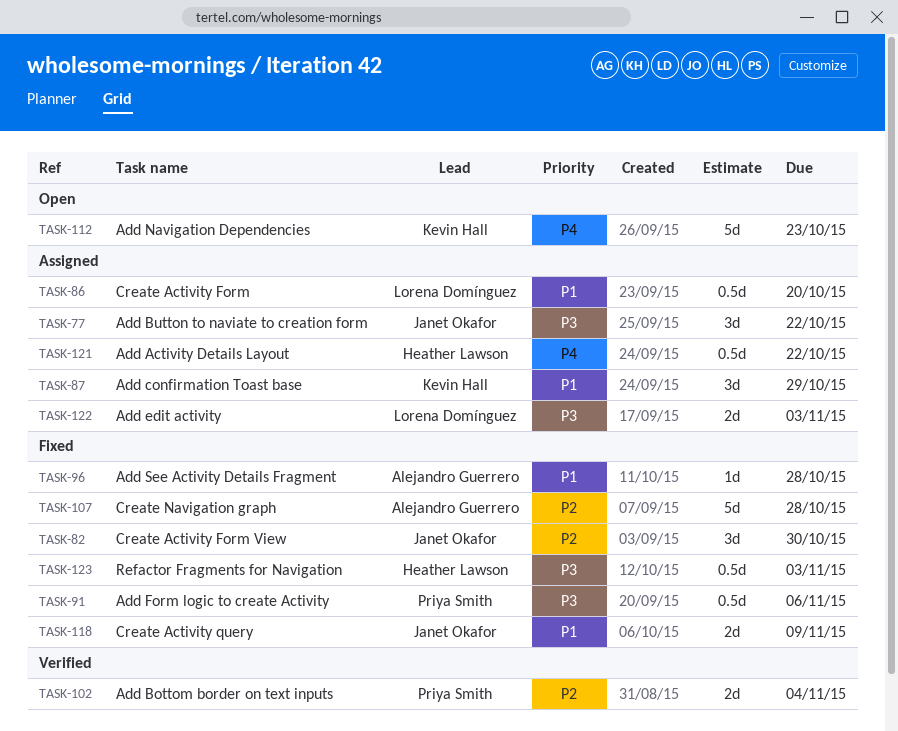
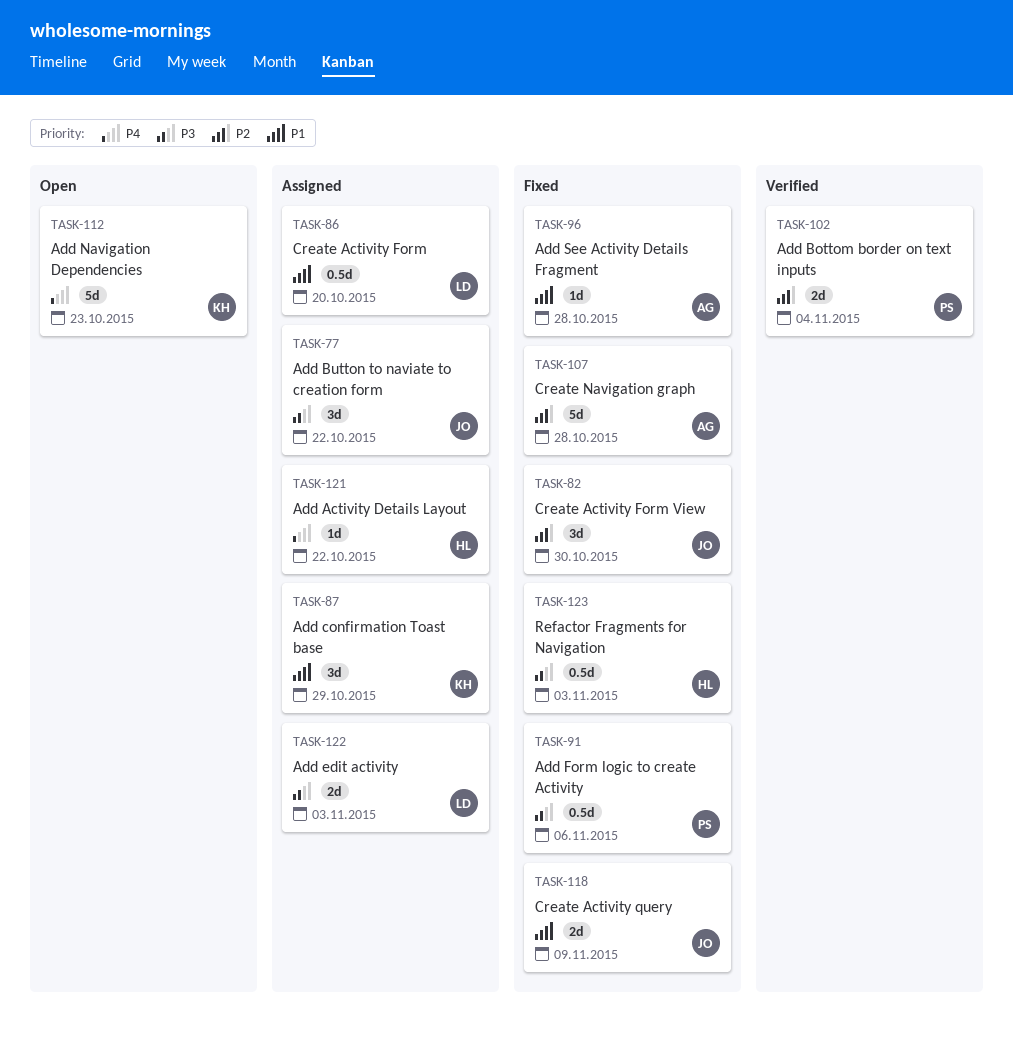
TASK-121, estimate: 0.5d -> 1d

